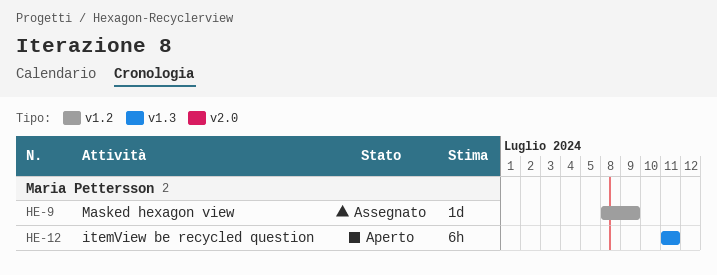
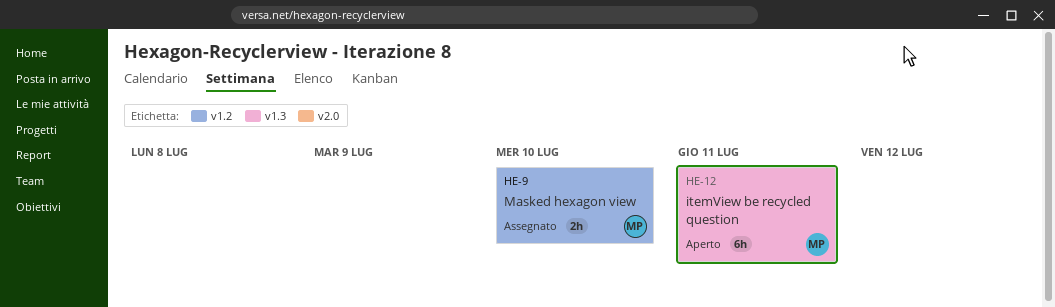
HE-9, estimate: 1d -> 2h
HE-9, due: Jul 9 -> Jul 10

